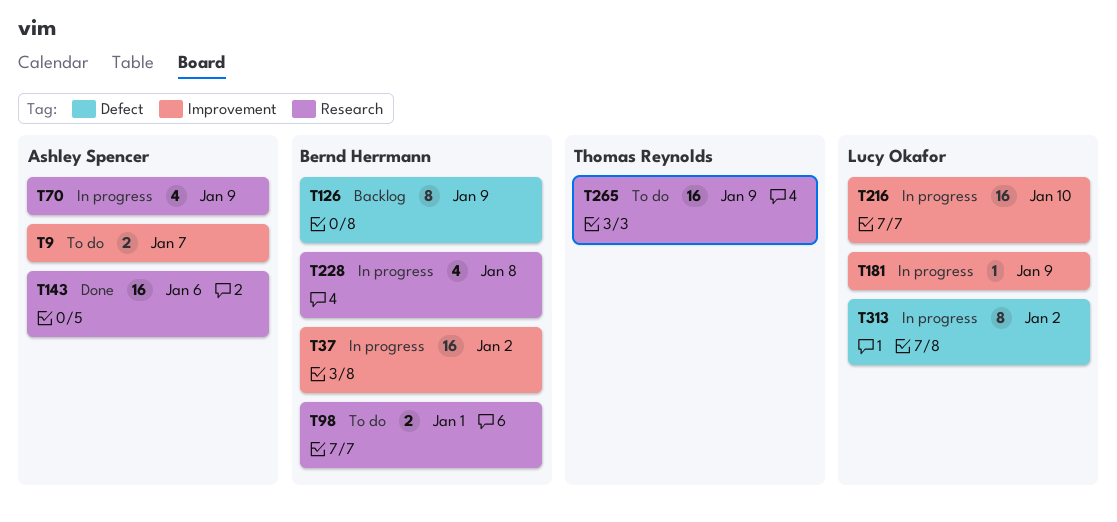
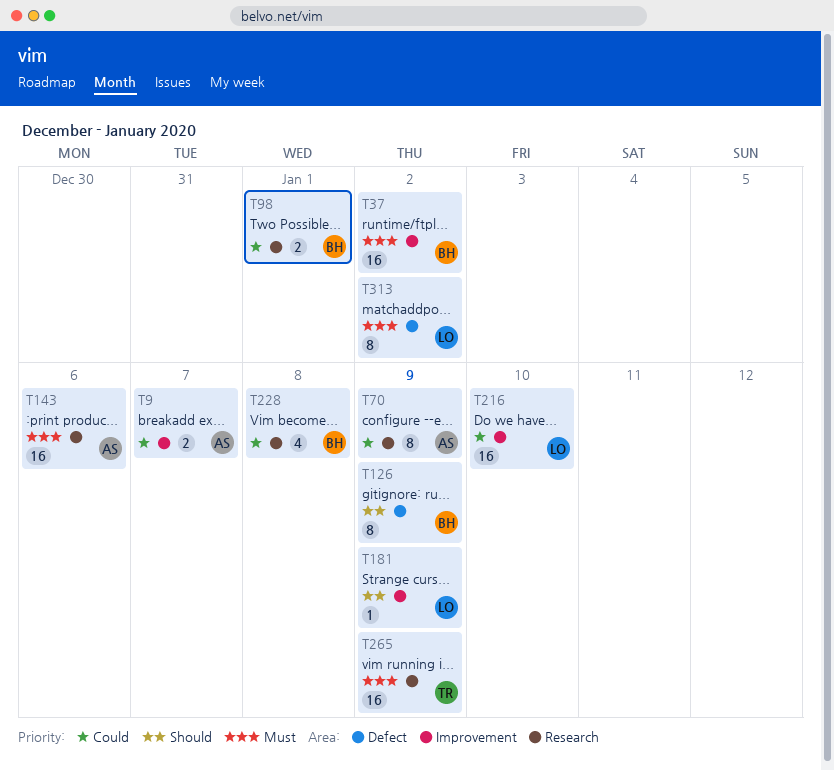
T70, estimate: 4 -> 8

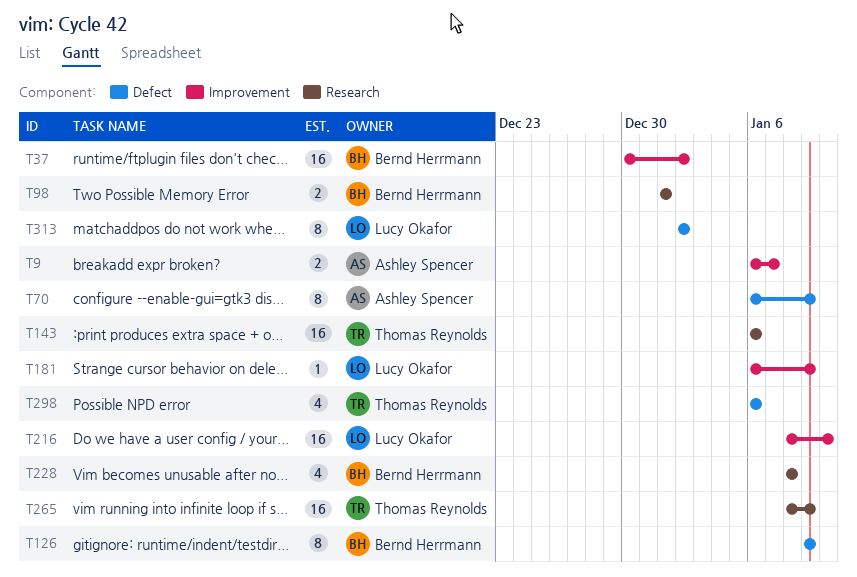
T70, label: Research -> Defect
T143, owner: Ashley Spencer -> Thomas Reynolds
T298: none -> present

